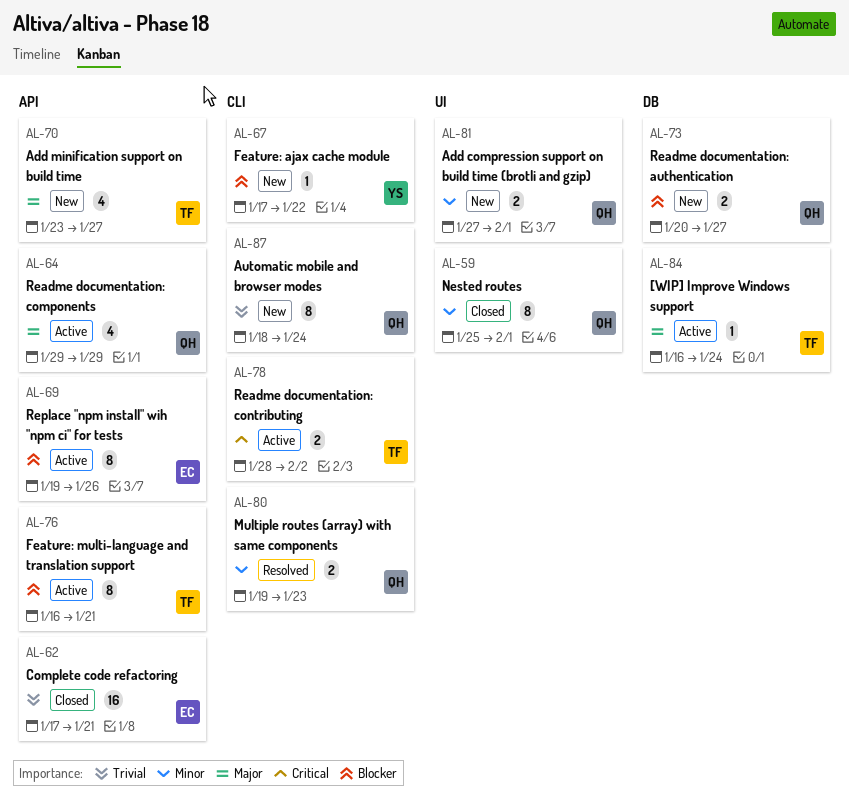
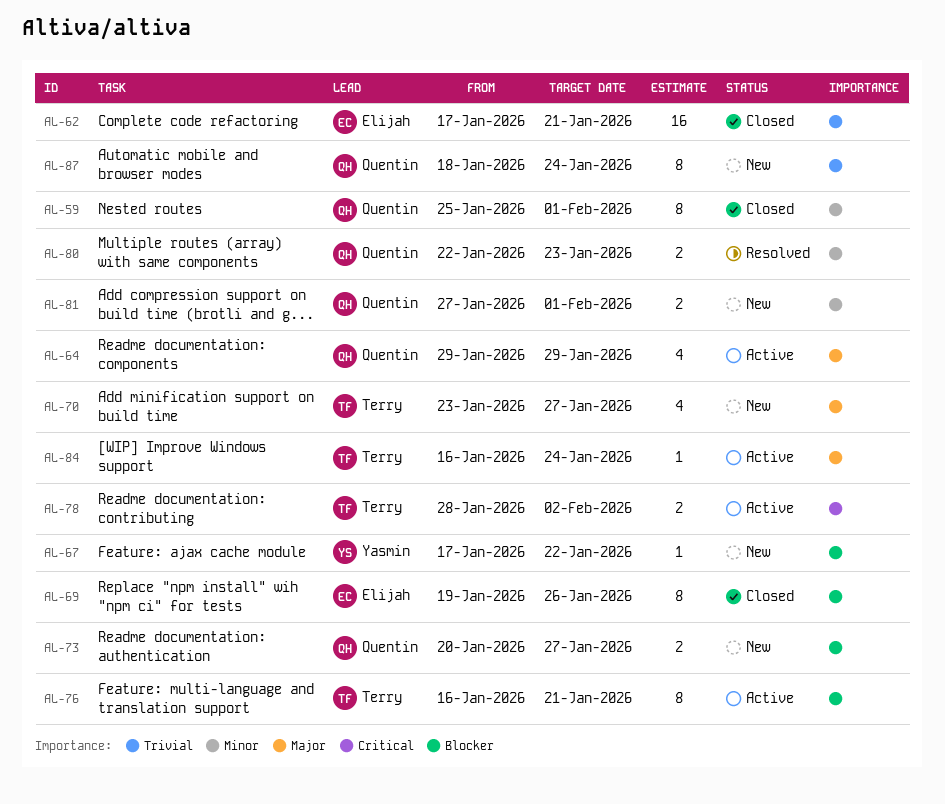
AL-69, status: Active -> Closed
AL-80, start: Jan 19 -> Jan 22

